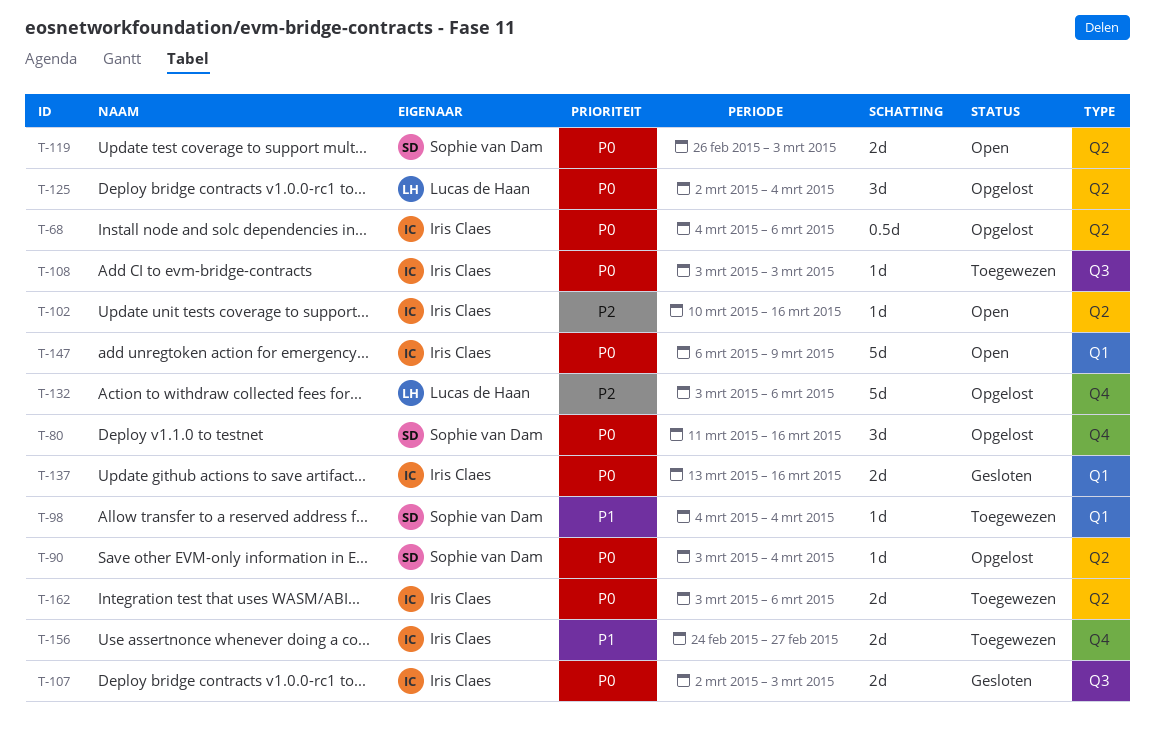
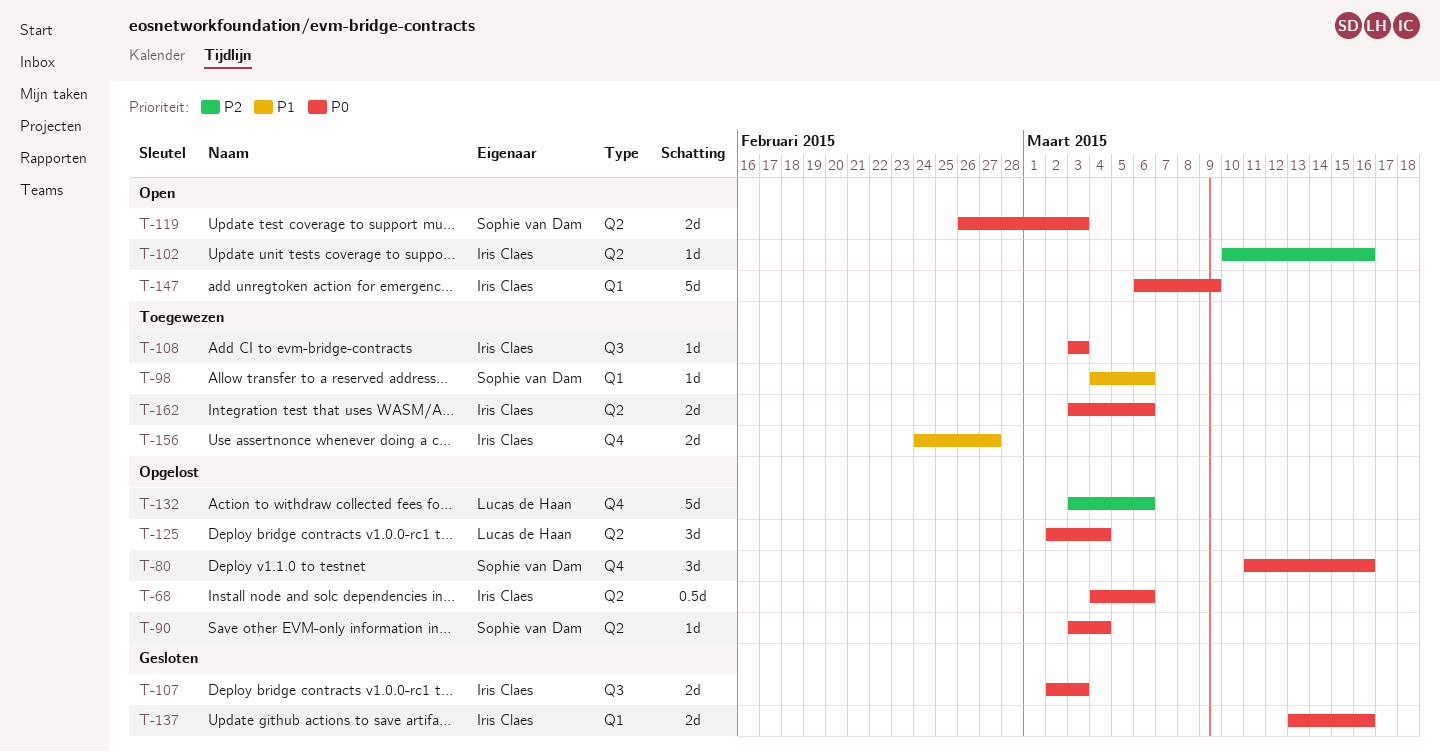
T-98, due: Mar 4 -> Mar 6

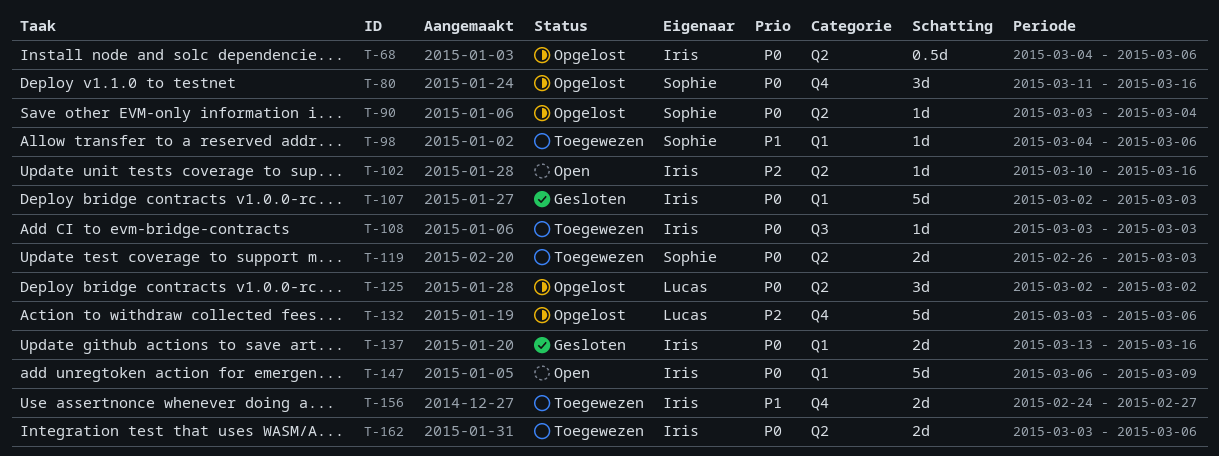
T-107, label: Q3 -> Q1
T-107, estimate: 2d -> 5d
T-119, status: Open -> Toegewezen
T-125, due: Mar 4 -> Mar 2

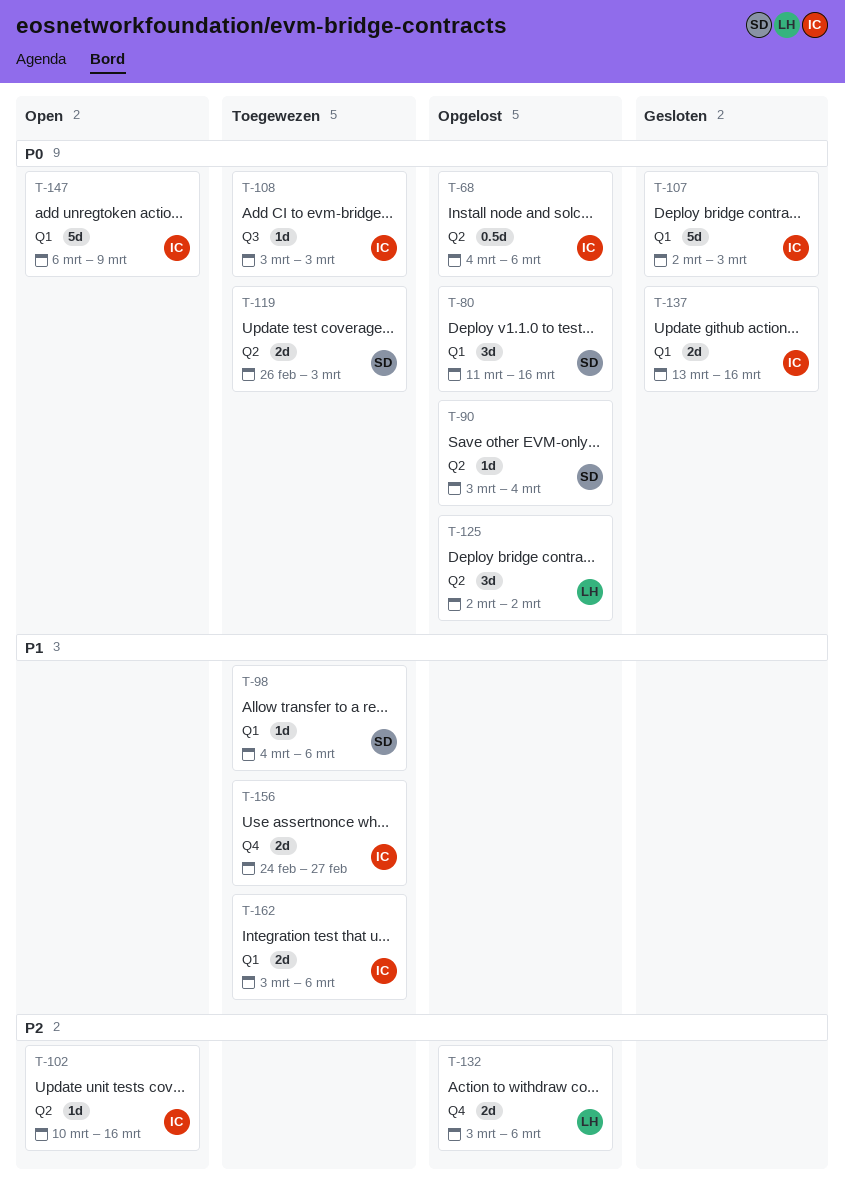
T-80, label: Q4 -> Q1
T-132, estimate: 5d -> 2d
T-162, priority: P0 -> P1
T-162, label: Q2 -> Q1

